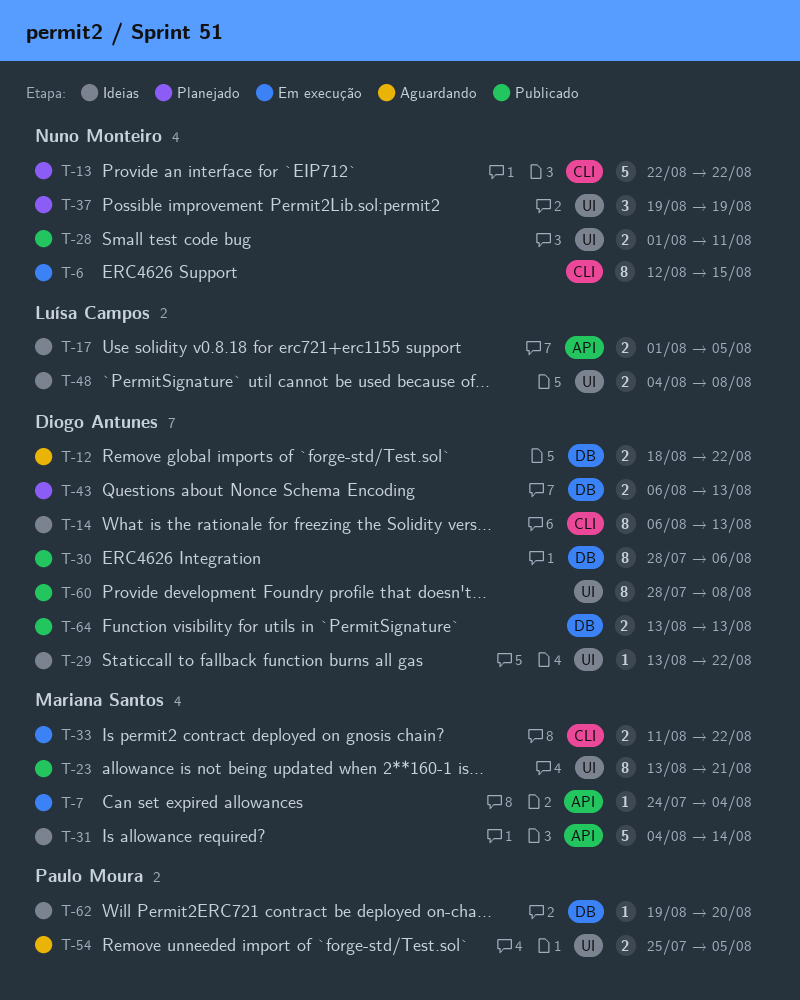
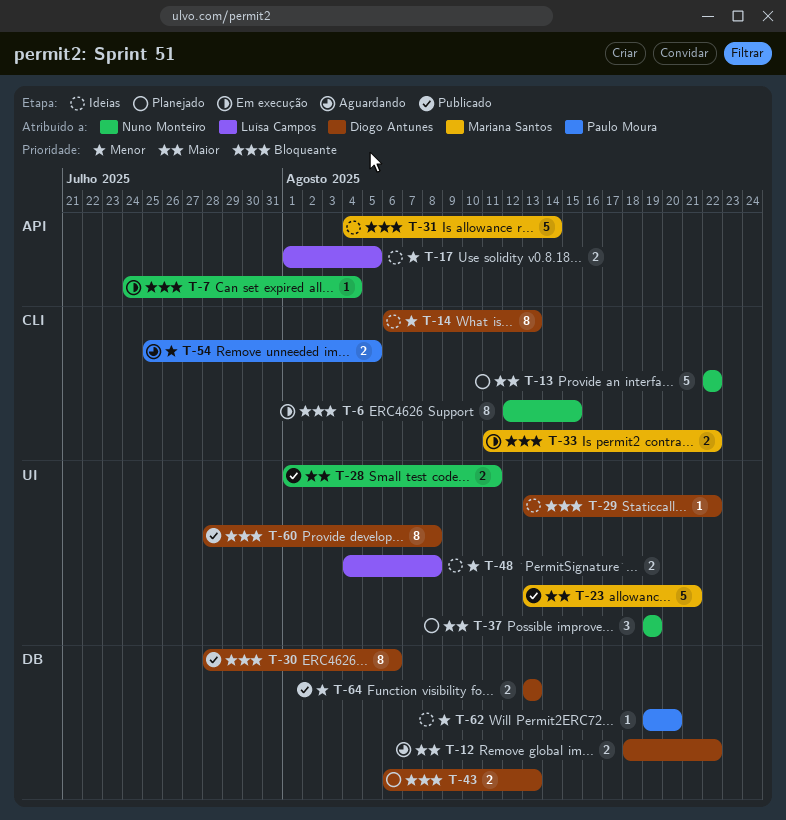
T-7, owner: Mariana Santos -> Nuno Monteiro
T-23, estimate: 8 -> 5
T-54, label: UI -> CLI

